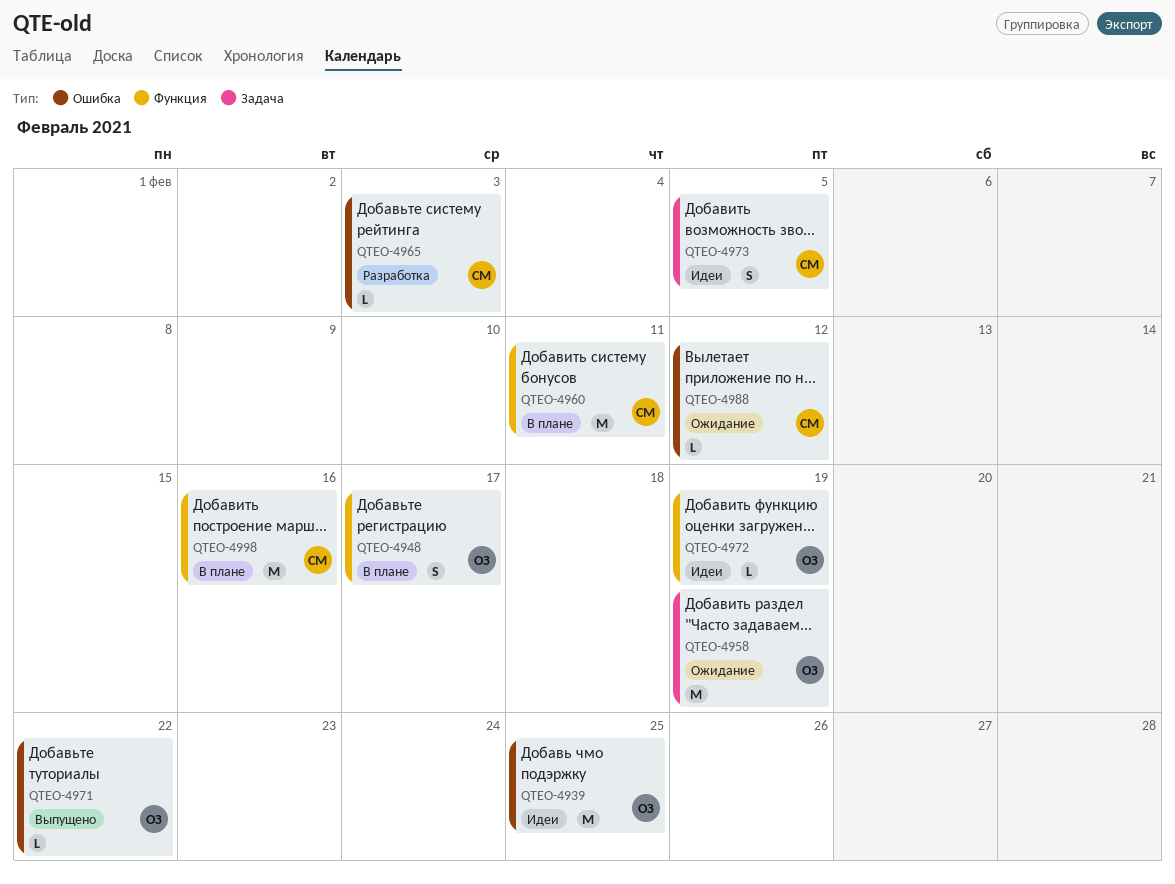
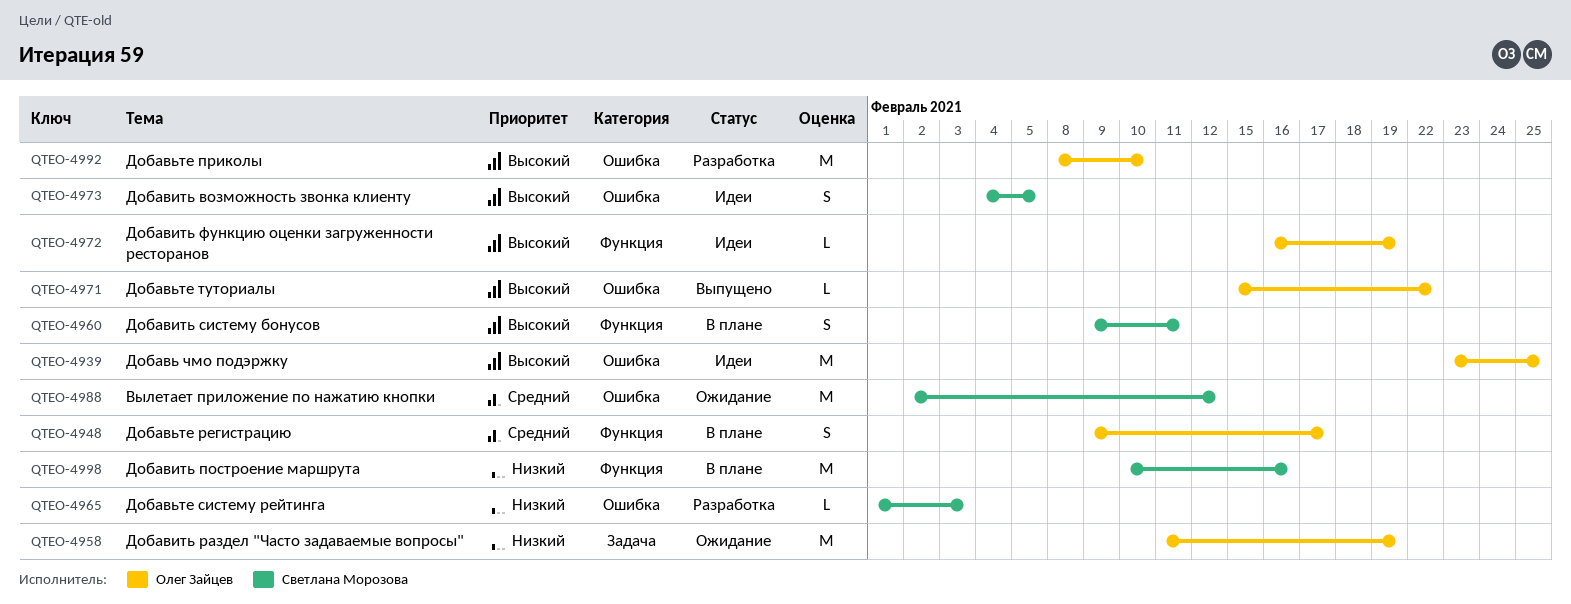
QTEO-4960, estimate: M -> S
QTEO-4973, label: Задача -> Ошибка
QTEO-4988, estimate: L -> M
QTEO-4992: none -> present

